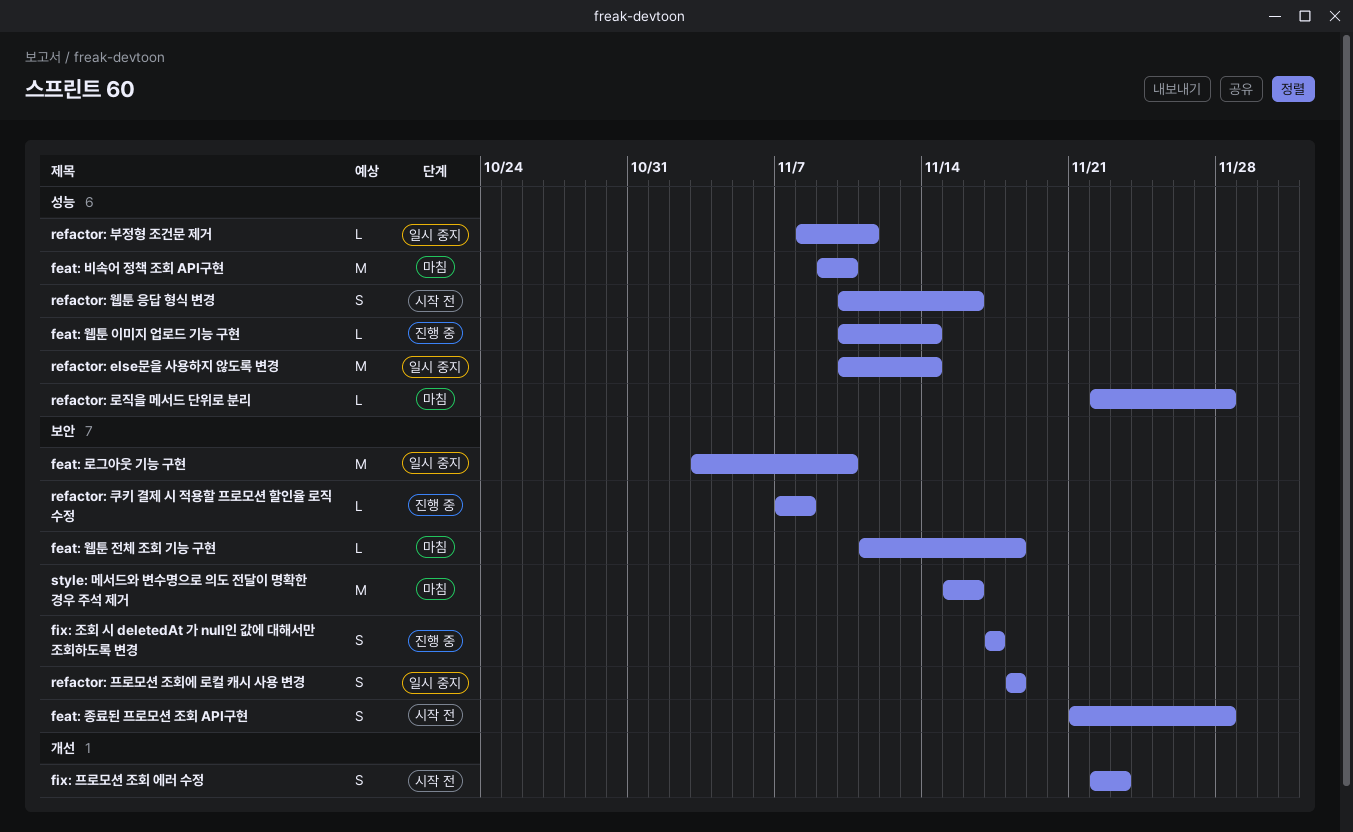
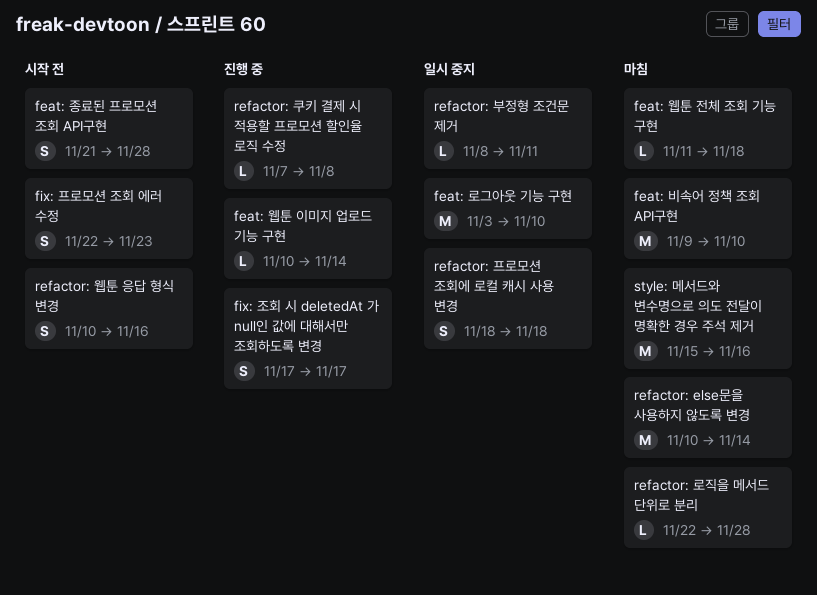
refactor: else문을 사용하지 않도록 변경, status: 일시 중지 -> 마침

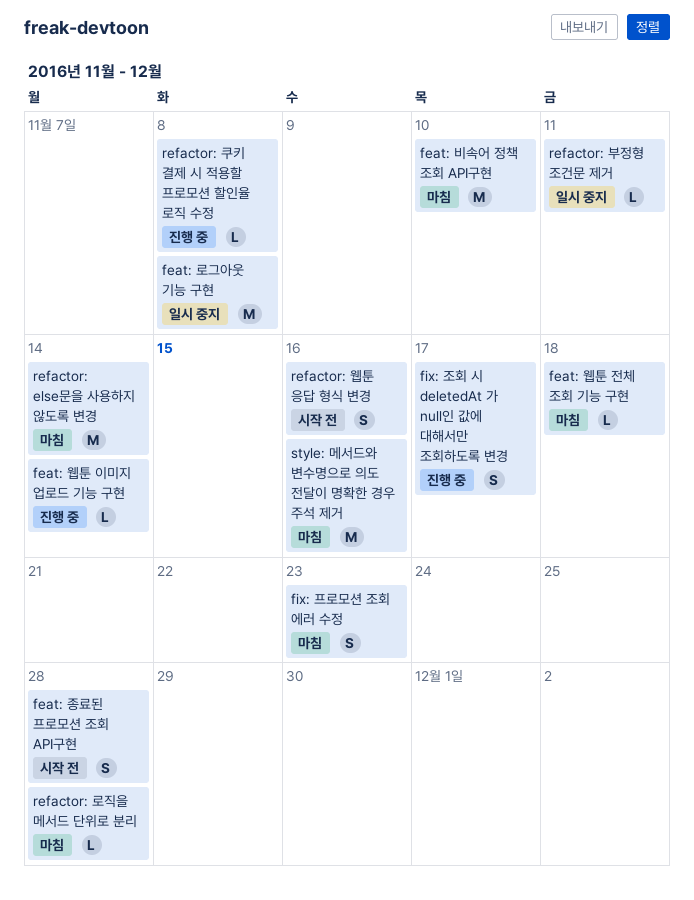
feat: 로그아웃 기능 구현, due: Nov 10 -> Nov 8
fix: 프로모션 조회 에러 수정, status: 시작 전 -> 마침
refactor: 프로모션 조회에 로컬 캐시 사용 변경: present -> none

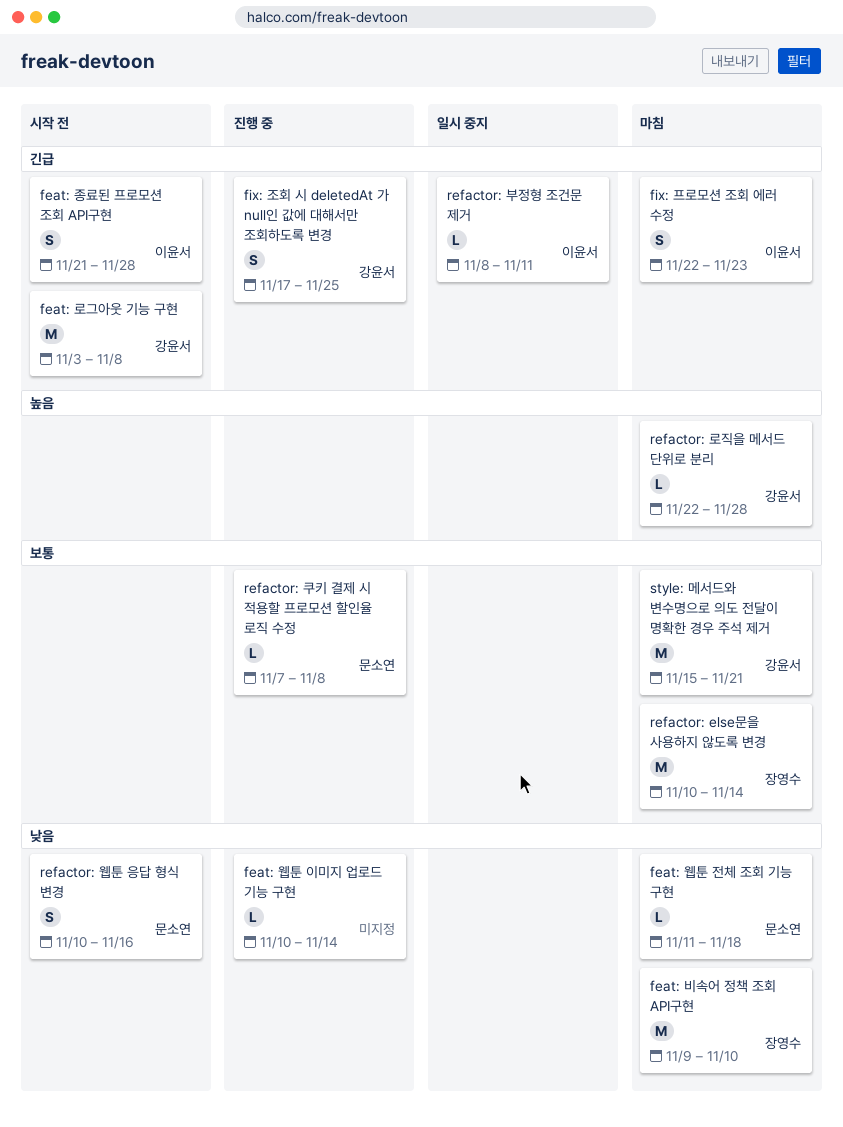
feat: 로그아웃 기능 구현, status: 일시 중지 -> 시작 전
fix: 조회 시 deletedAt 가 null인 값에 대해서만 조회하도록 변경, due: Nov 17 -> Nov 25
style: 메서드와 변수명으로 의도 전달이 명확한 경우 주석 제거, due: Nov 16 -> Nov 21

